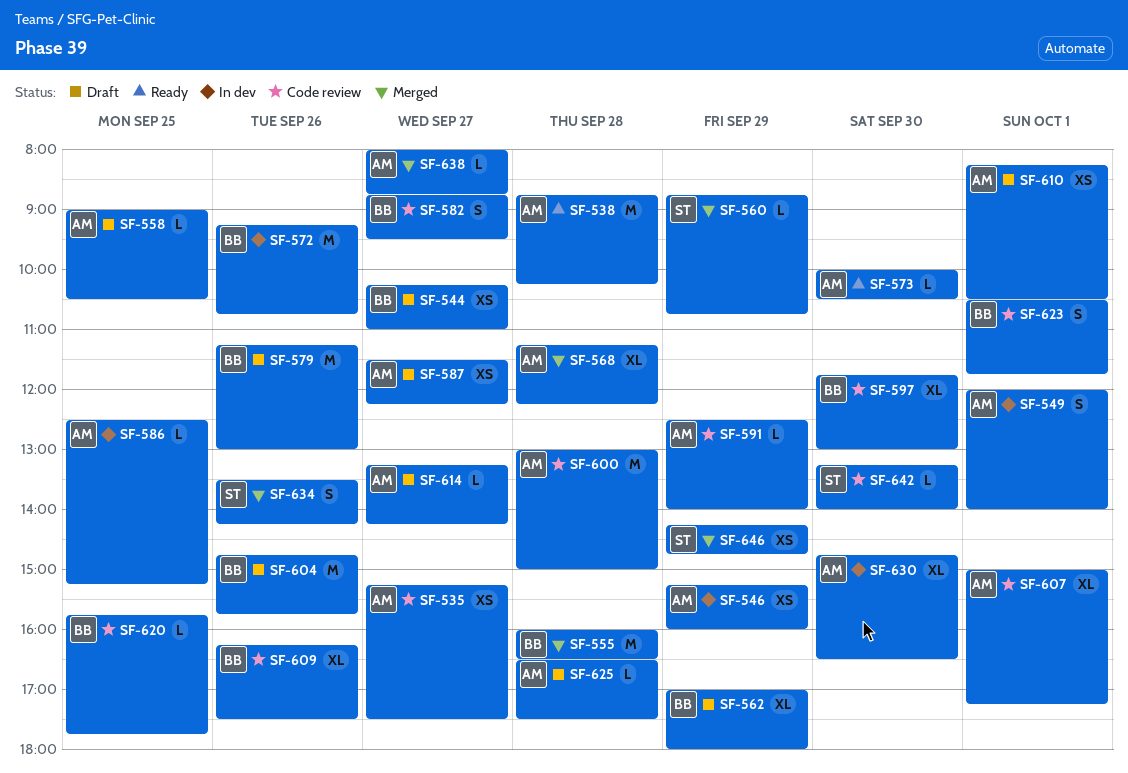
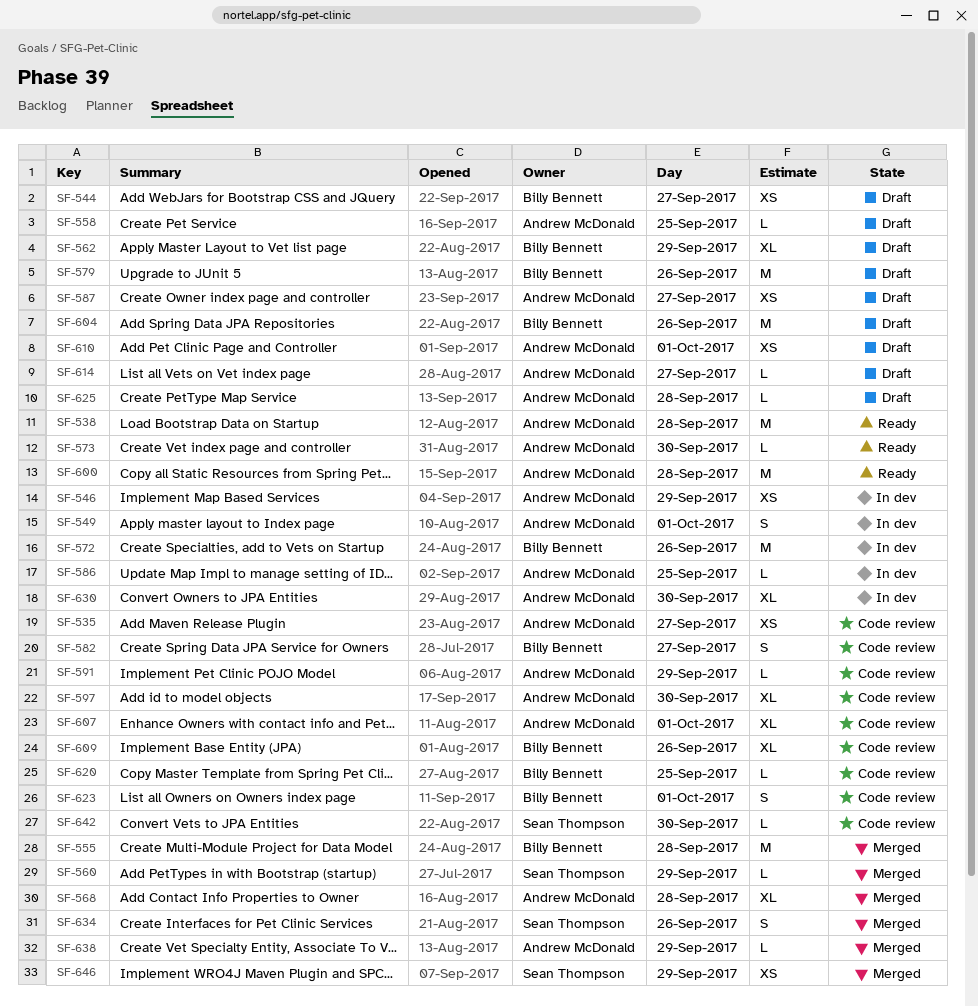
SF-597, owner: Billy Bennett -> Andrew McDonald
SF-600, status: Code review -> Ready
SF-638, day: Sep 27 -> Sep 29

